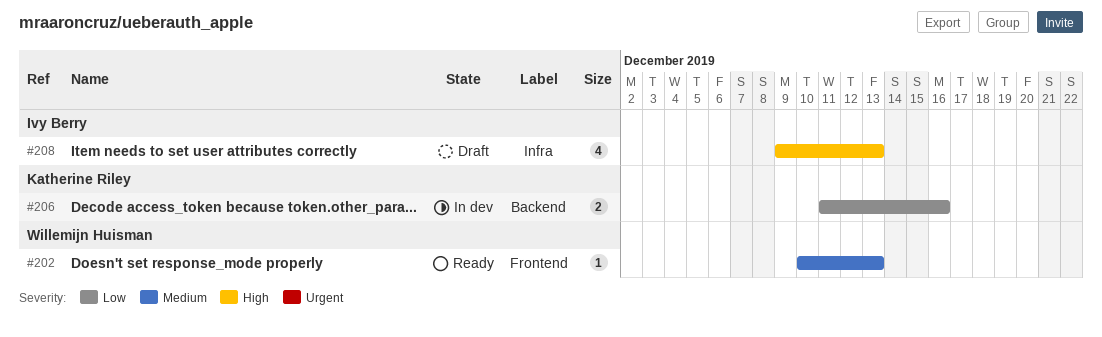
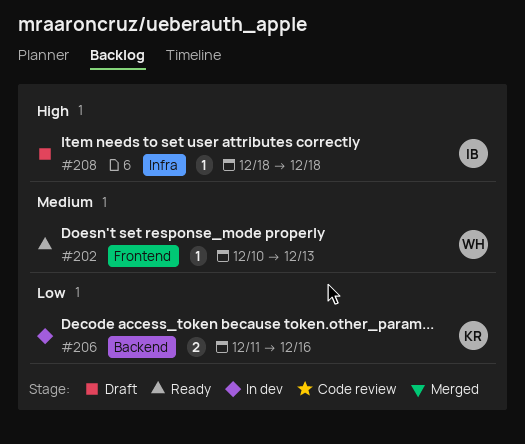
#208, estimate: 4 -> 1
#208, start: Dec 9 -> Dec 18
#208, due: Dec 13 -> Dec 18

